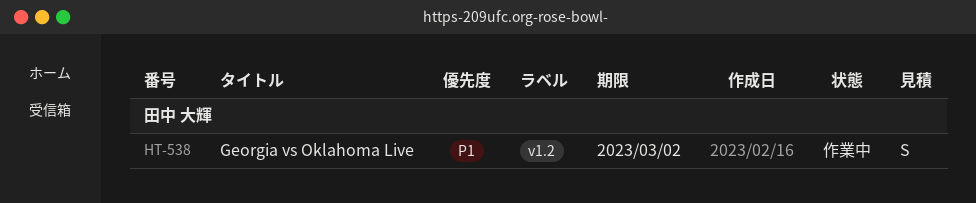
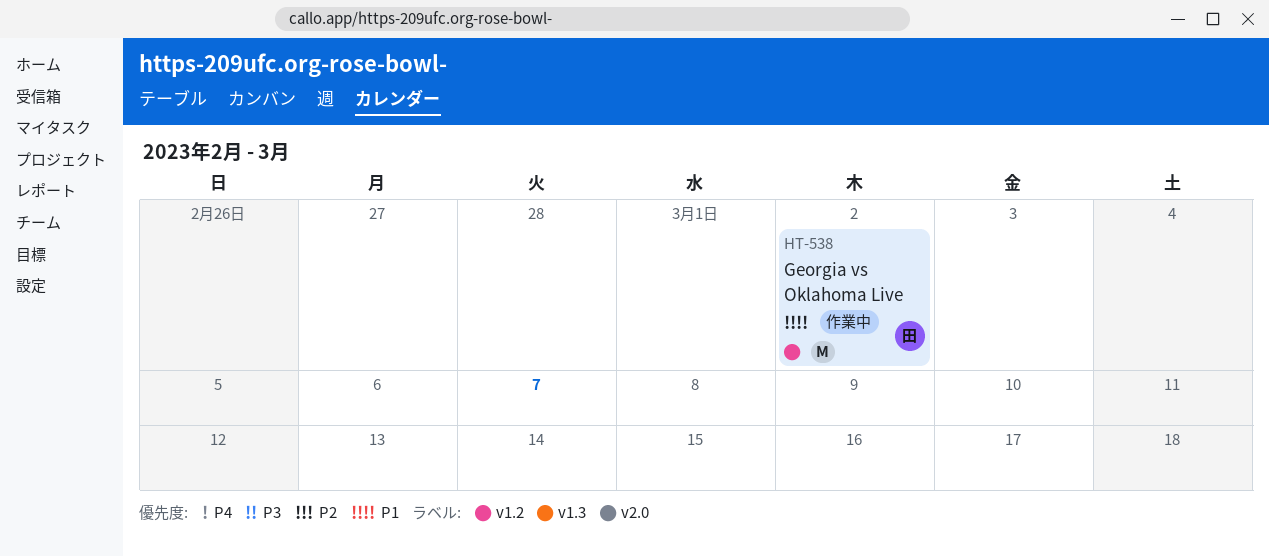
HT-538, estimate: S -> M

